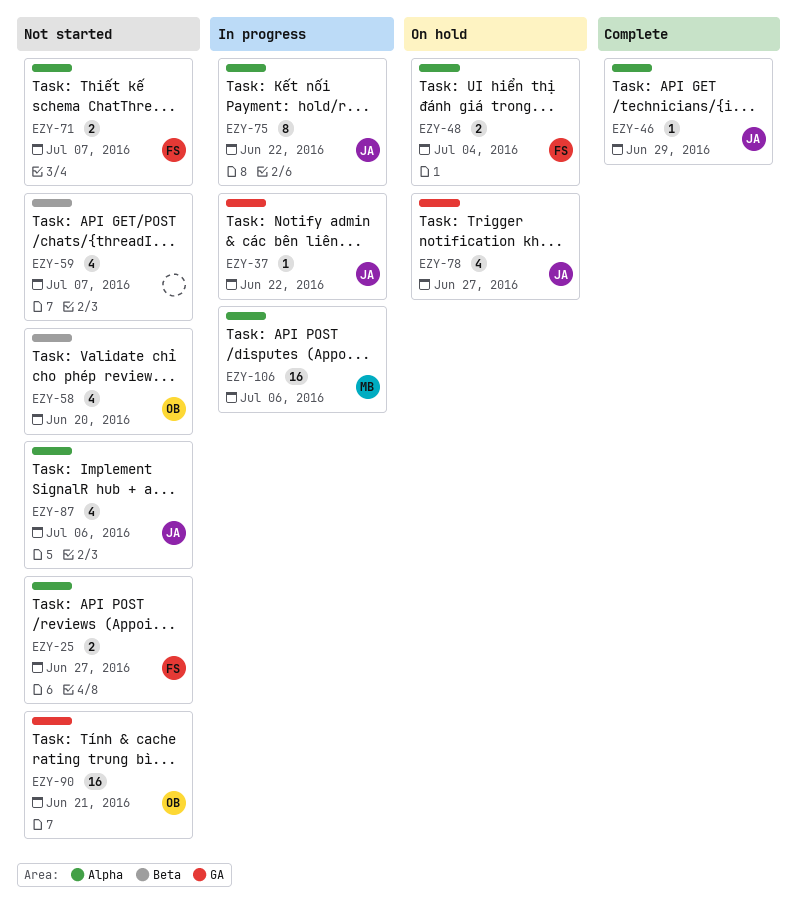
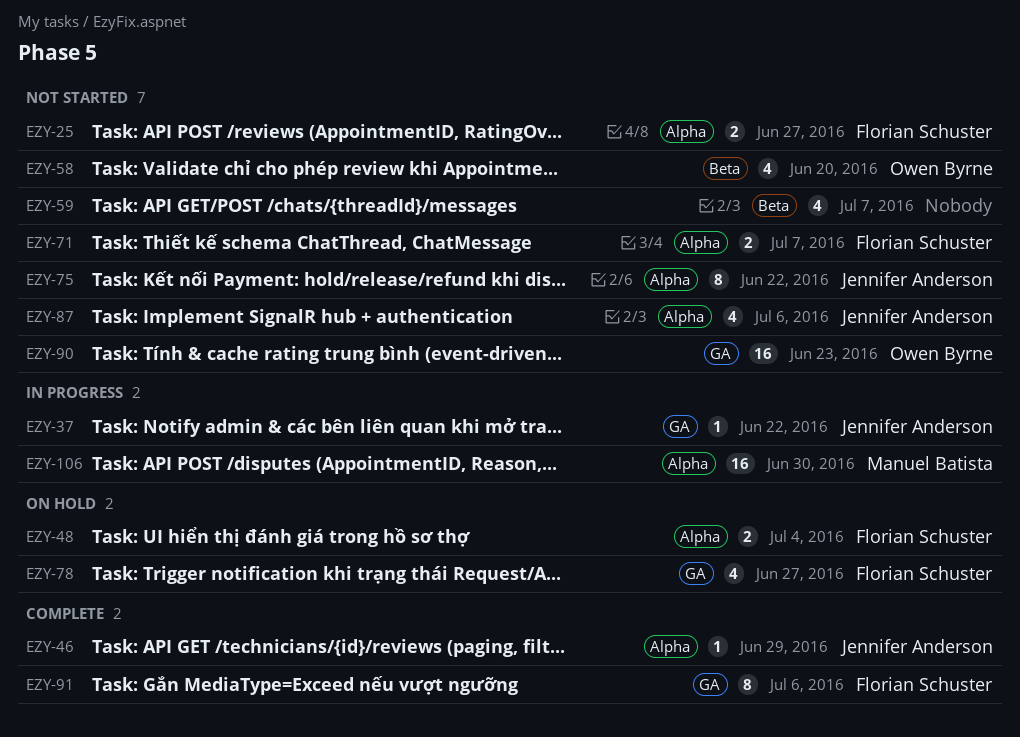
EZY-75, status: In progress -> Not started
EZY-78, owner: Jennifer Anderson -> Florian Schuster
EZY-90, due: Jun 21 -> Jun 23
EZY-91: none -> present
EZY-106, due: Jul 6 -> Jun 30

